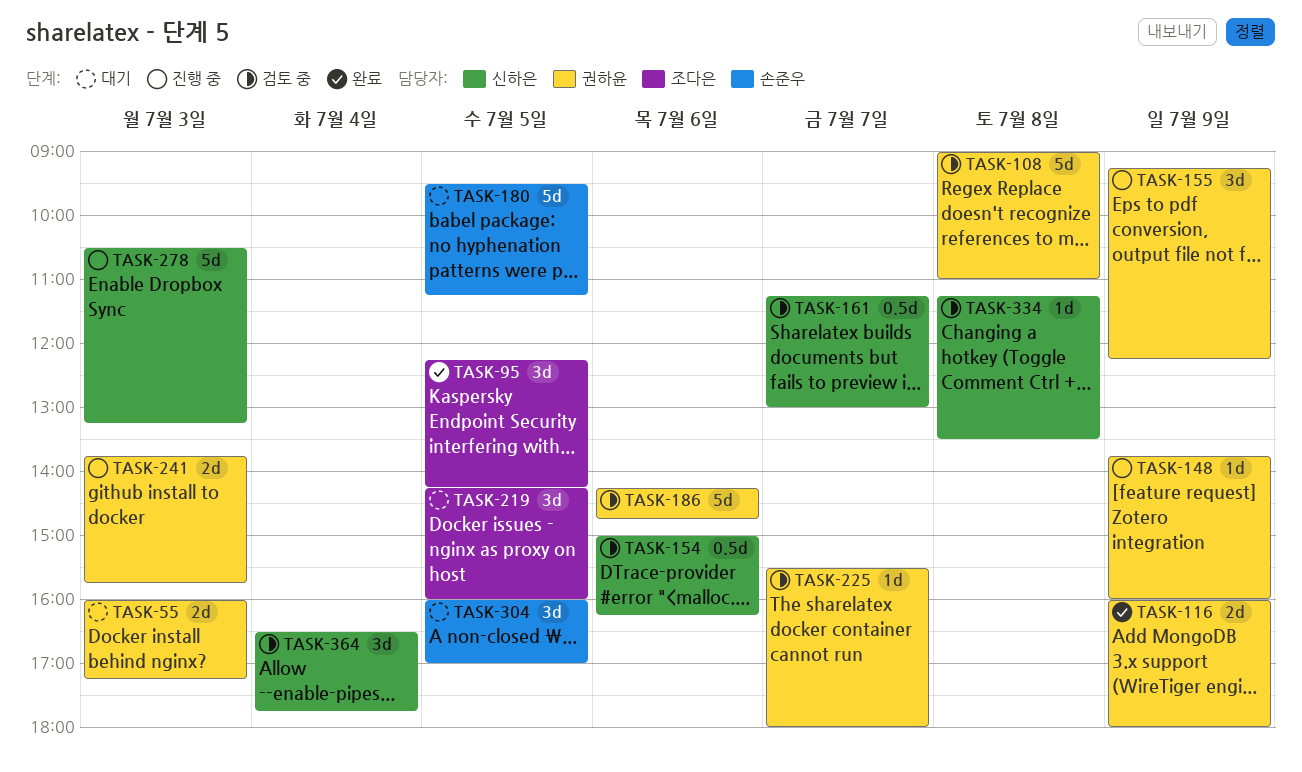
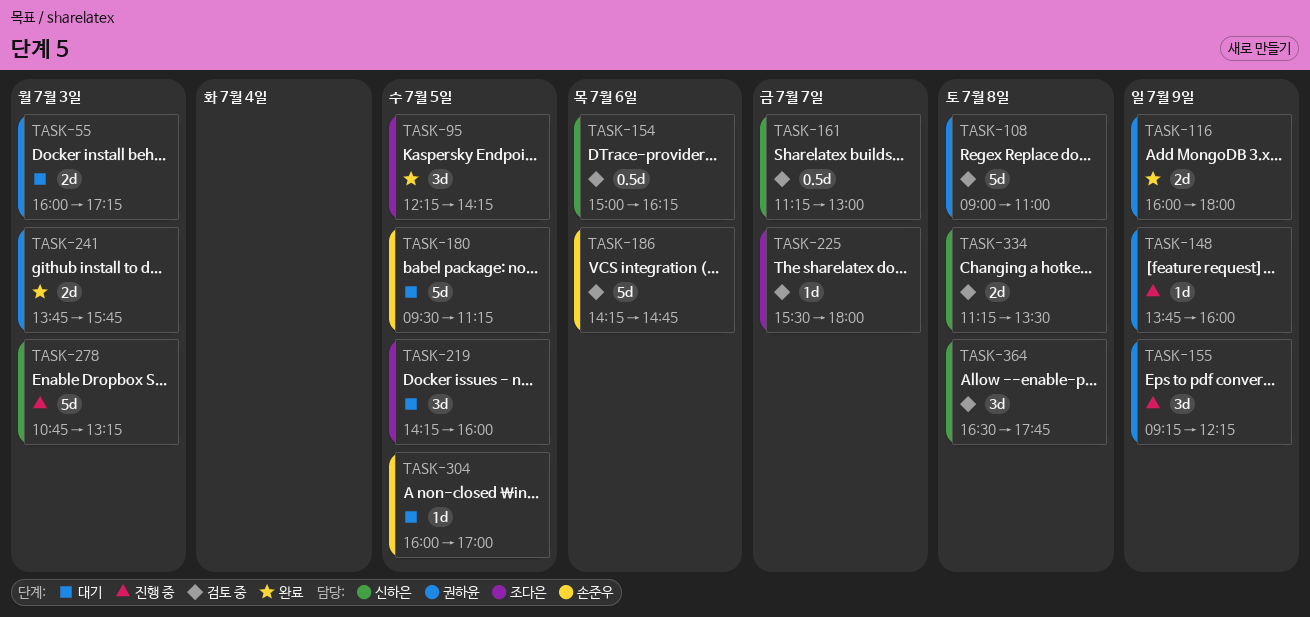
TASK-186, owner: 권하윤 -> 손준우
TASK-225, owner: 권하윤 -> 조다은
TASK-241, status: 진행 중 -> 완료
TASK-278, begins: 10:30 -> 10:45
TASK-304, estimate: 3d -> 1d
TASK-334, estimate: 1d -> 2d
TASK-364, day: Jul 4 -> Jul 8

